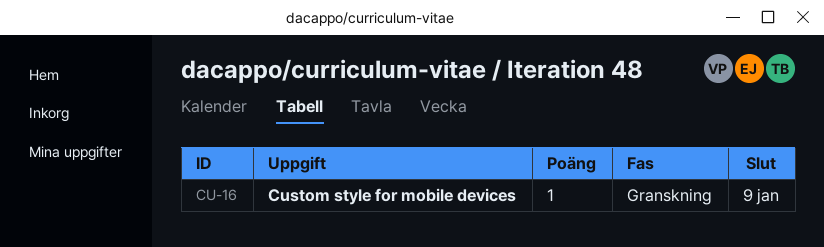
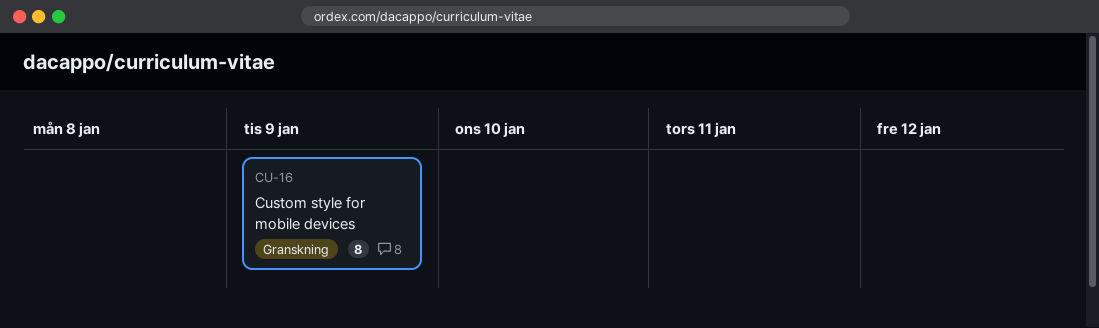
CU-16, estimate: 1 -> 8

